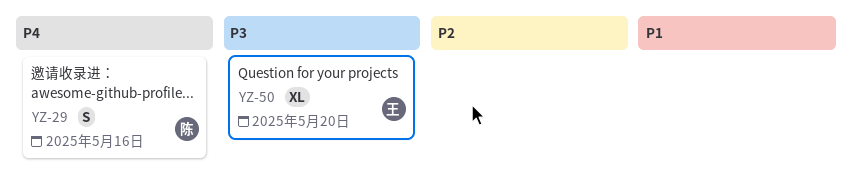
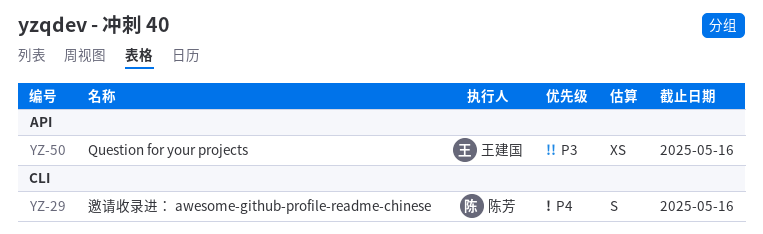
YZ-50, estimate: XL -> XS
YZ-50, due: May 20 -> May 16

